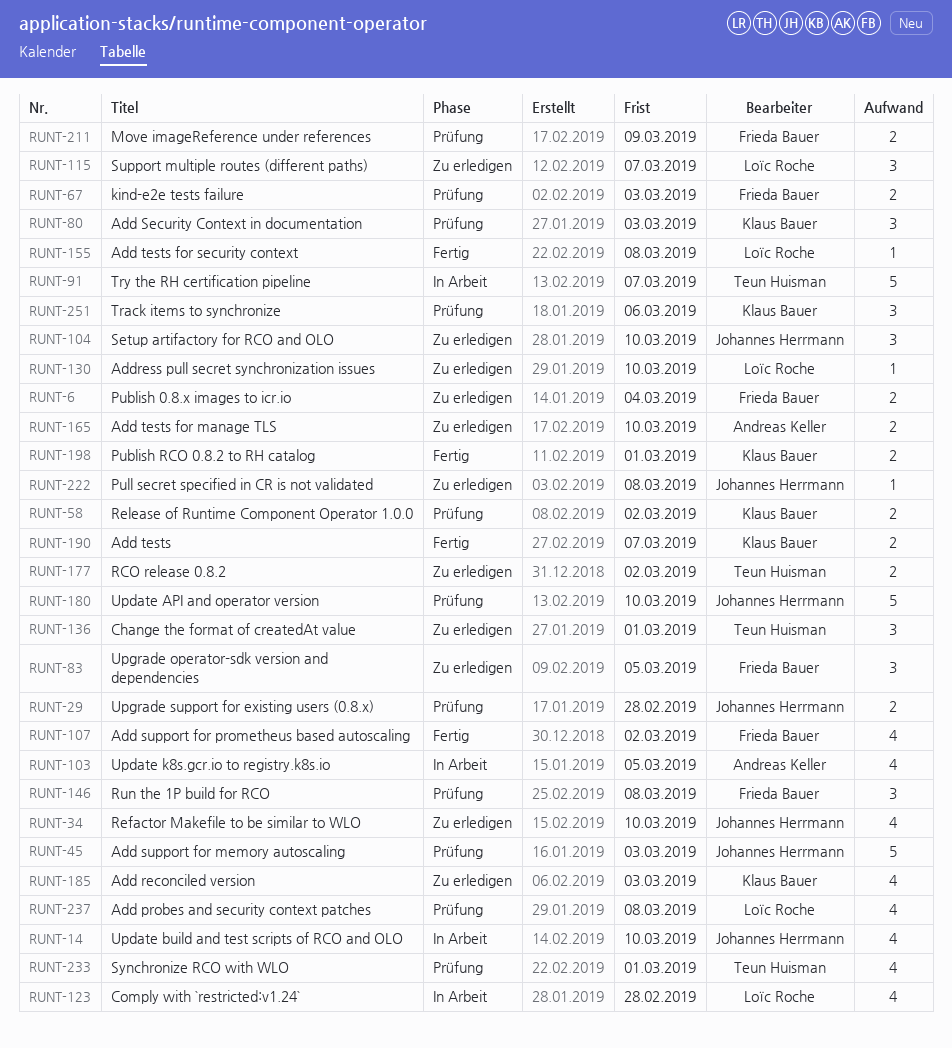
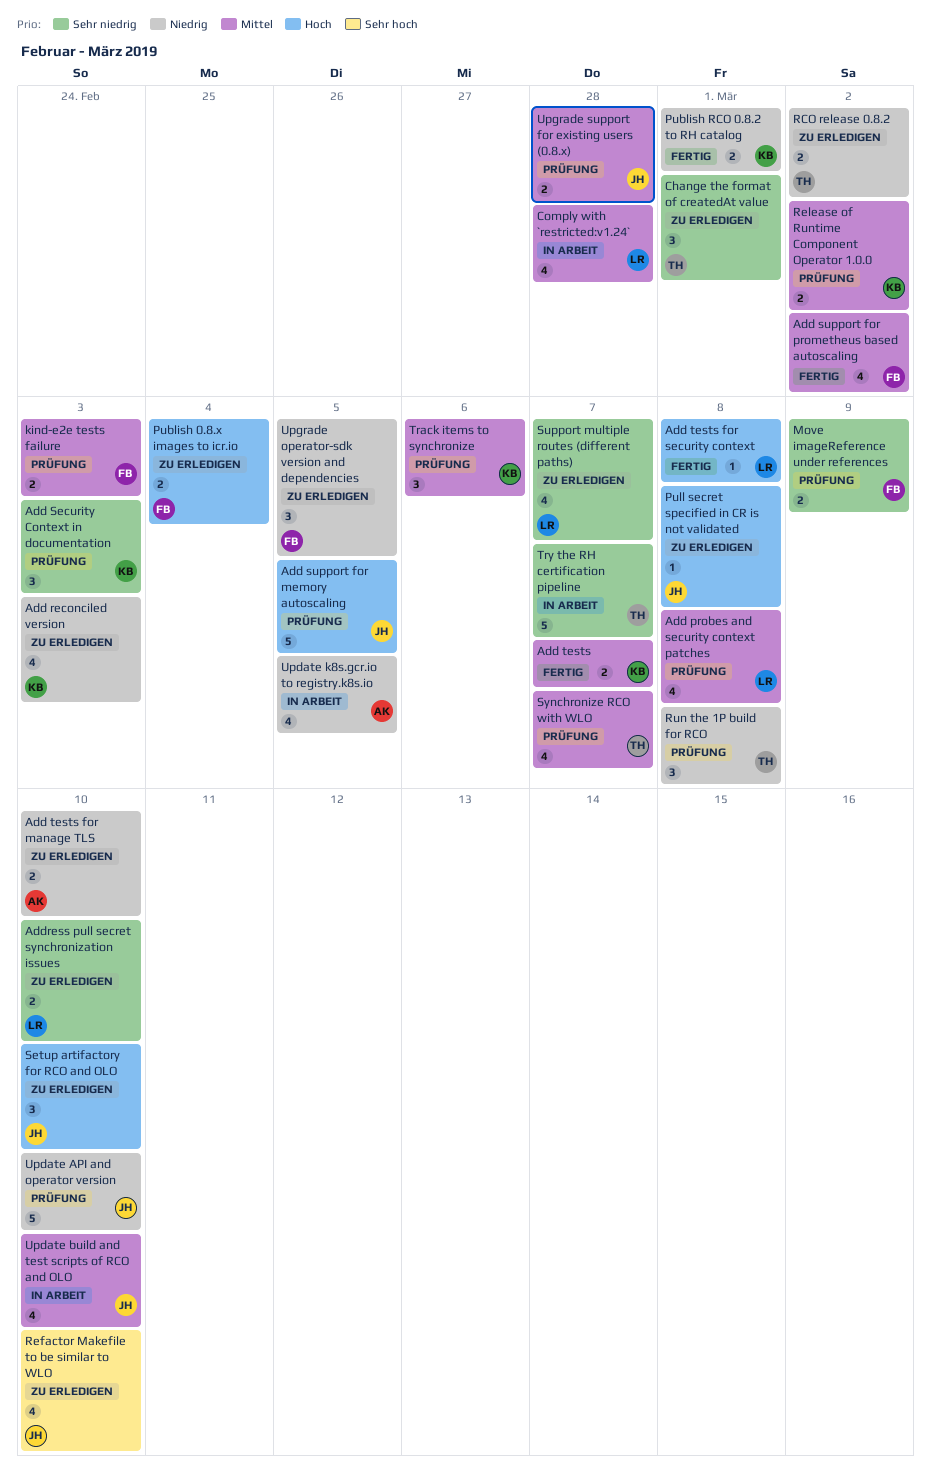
Add support for memory autoscaling, due: Mar 3 -> Mar 5
Address pull secret synchronization issues, estimate: 1 -> 2
Run the 1P build for RCO, owner: Frieda Bauer -> Teun Huisman
Support multiple routes (different paths), estimate: 3 -> 4
Synchronize RCO with WLO, due: Mar 1 -> Mar 7

